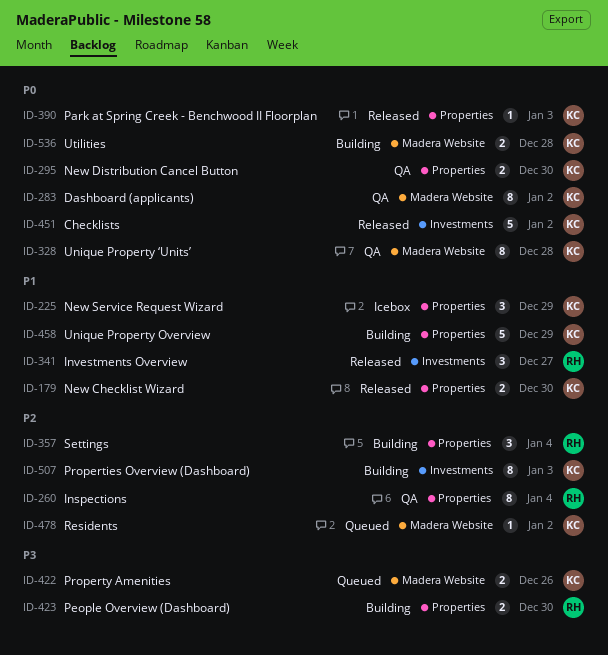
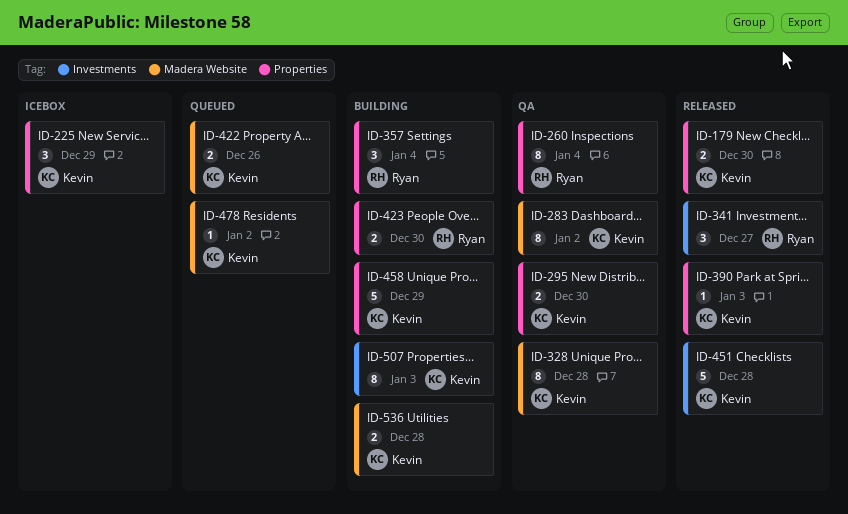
ID-451, due: Jan 2 -> Dec 28

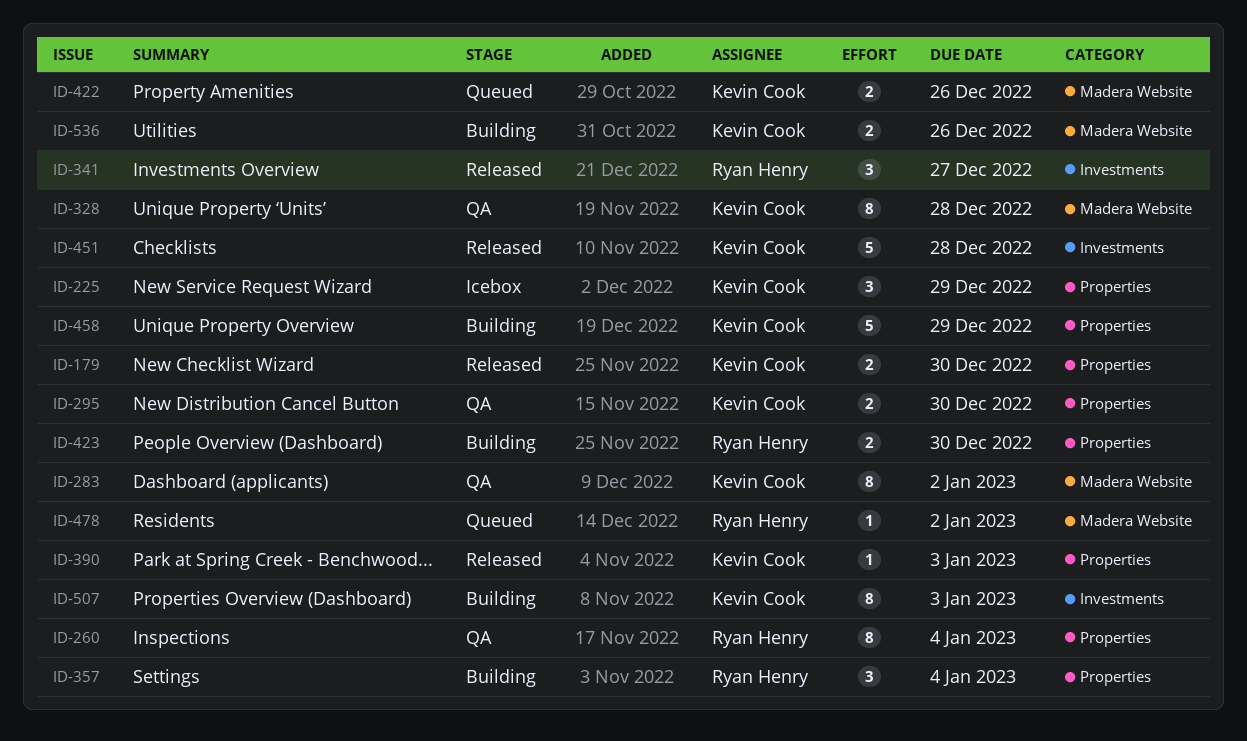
ID-478, owner: Kevin Cook -> Ryan Henry
ID-536, due: Dec 28 -> Dec 26

